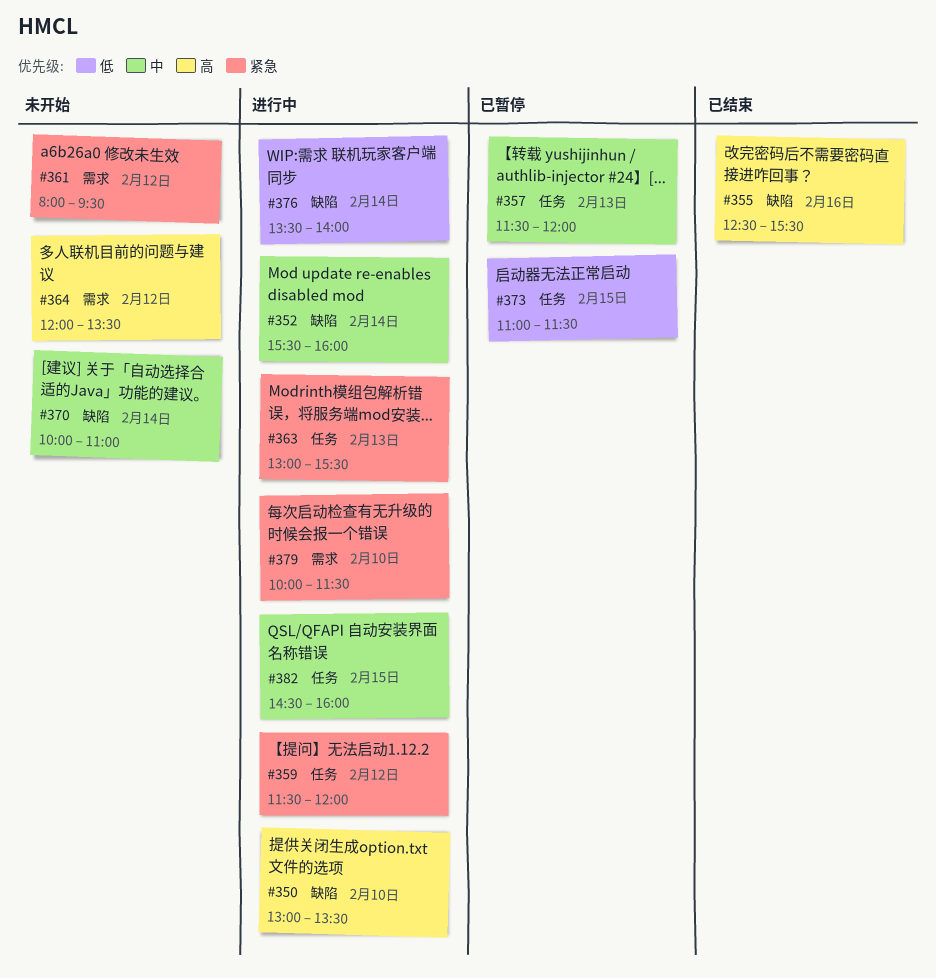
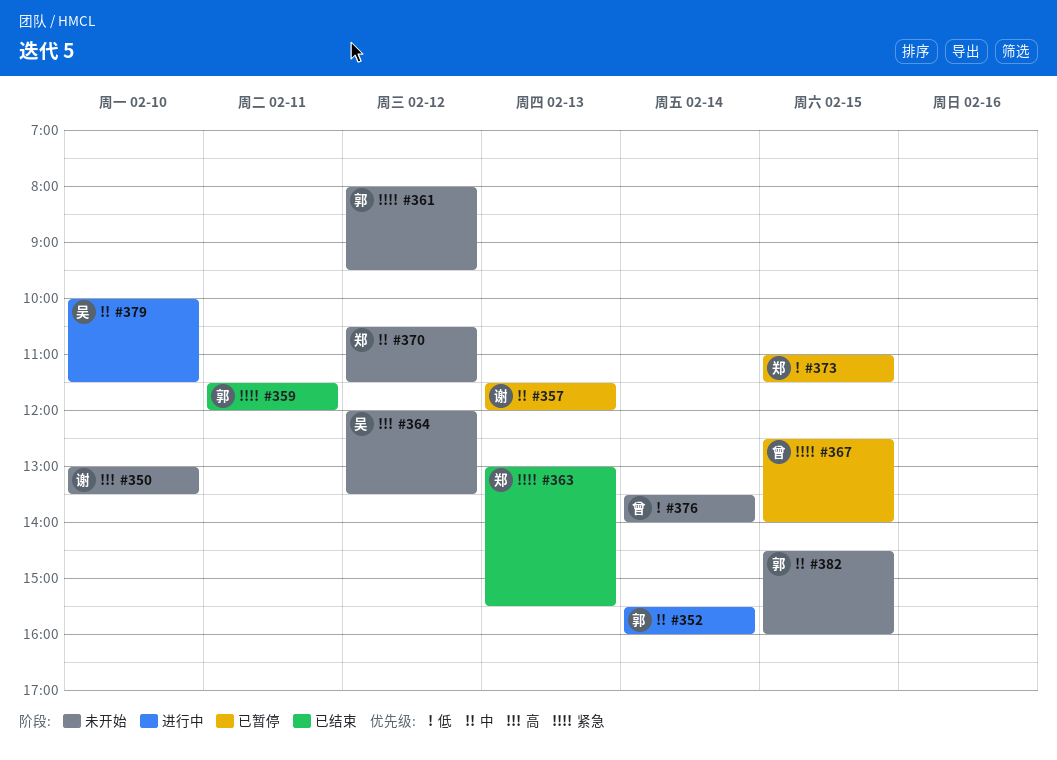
#350, status: 进行中 -> 未开始
#355: present -> none
#359, status: 进行中 -> 已结束
#359, day: Feb 12 -> Feb 11
#363, status: 进行中 -> 已结束
#367: none -> present
#370, day: Feb 14 -> Feb 12
#370, begins: 10:00 -> 10:30
#370, ends: 11:00 -> 11:30
#376, status: 进行中 -> 未开始
#379, priority: 紧急 -> 中
#382, status: 进行中 -> 未开始

